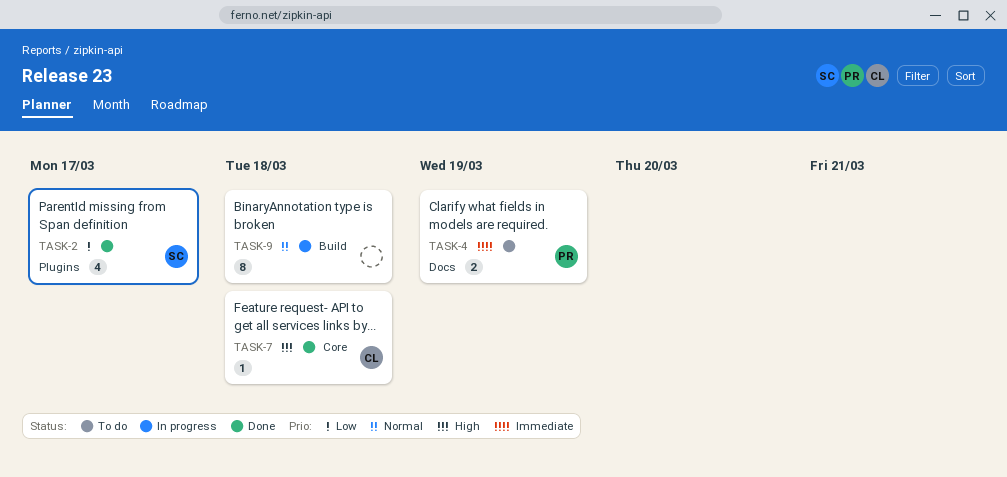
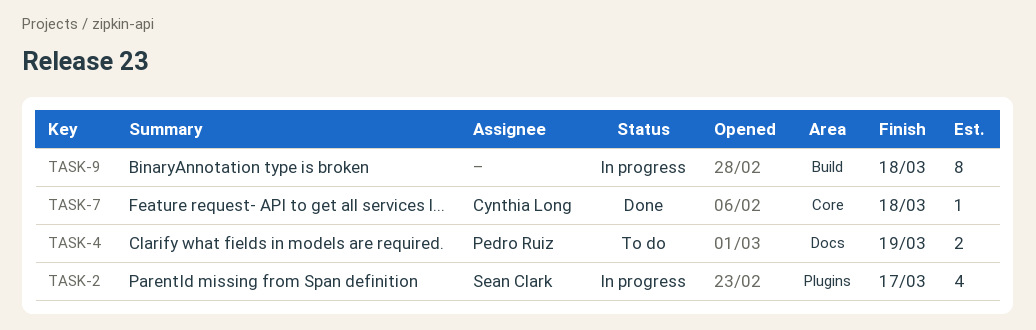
TASK-2, status: Done -> In progress

